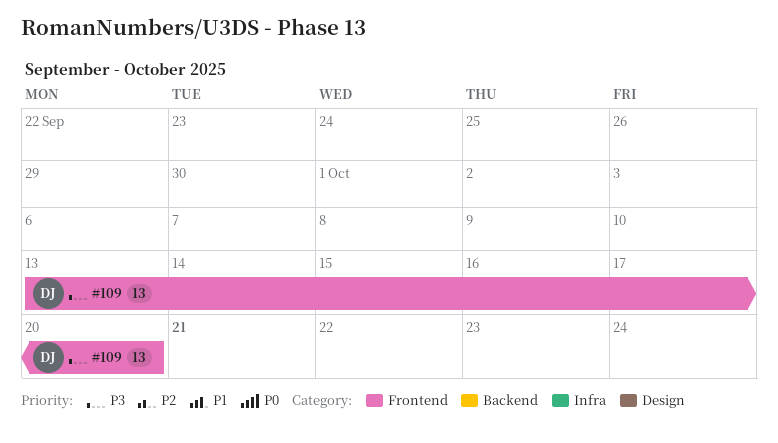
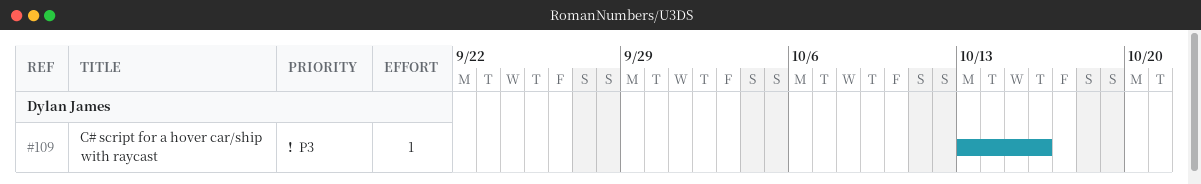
#109, estimate: 13 -> 1
#109, due: Oct 20 -> Oct 16

